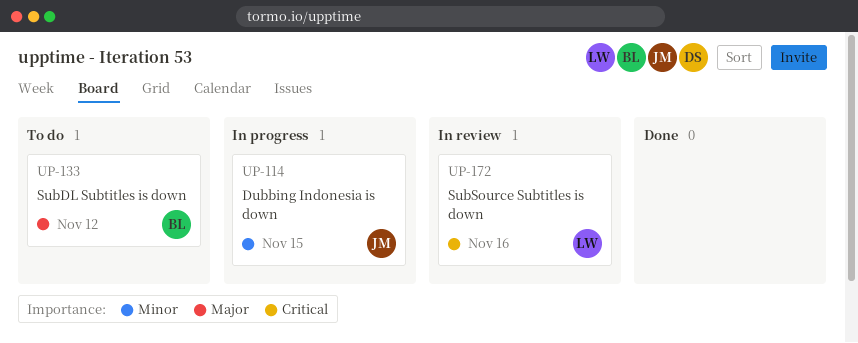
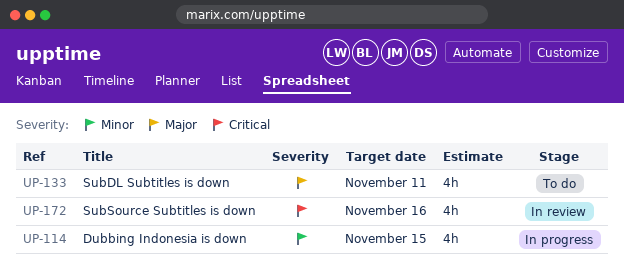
UP-133, due: Nov 12 -> Nov 11

